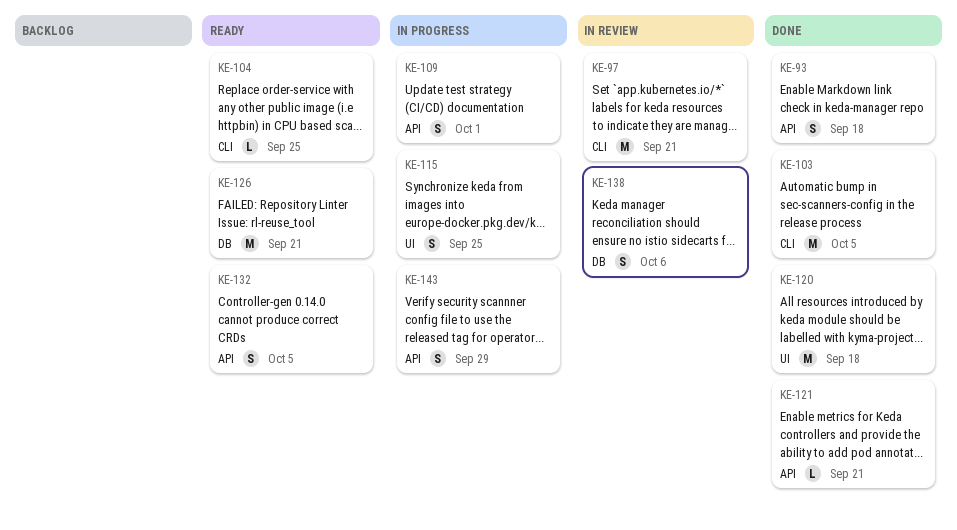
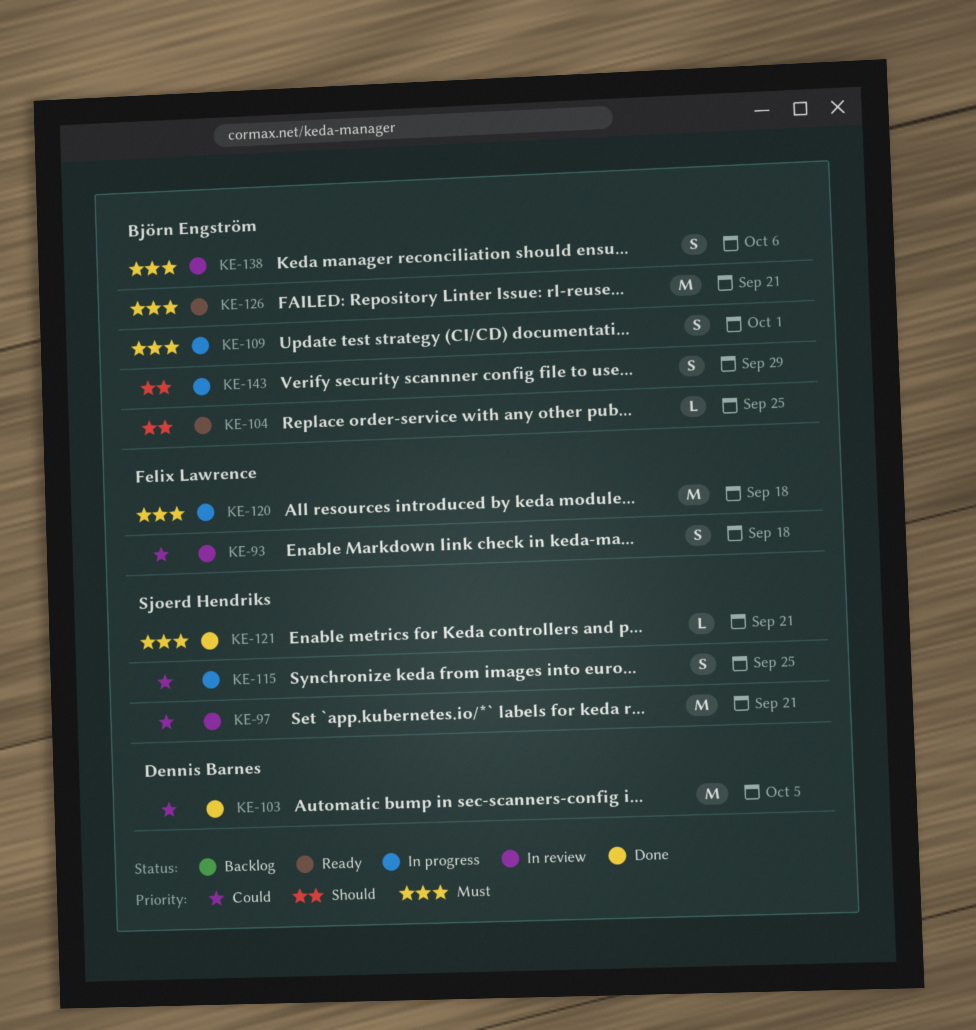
KE-93, status: Done -> In review
KE-120, status: Done -> In progress
KE-132: present -> none

